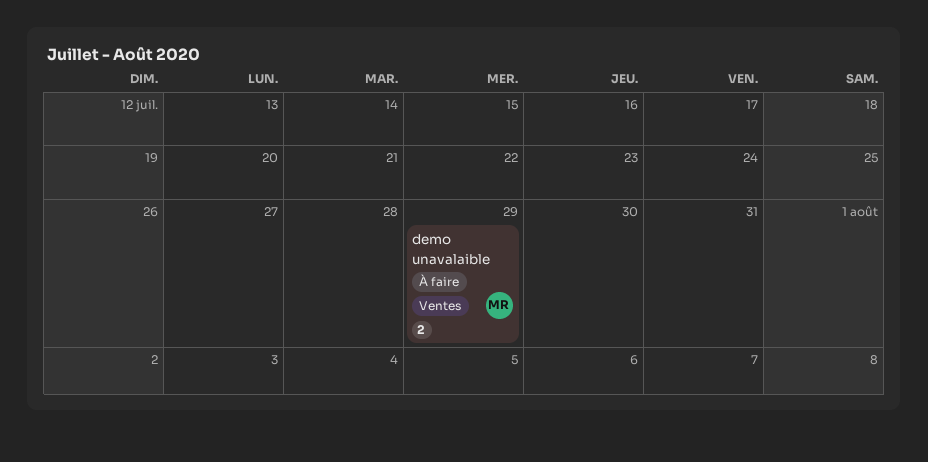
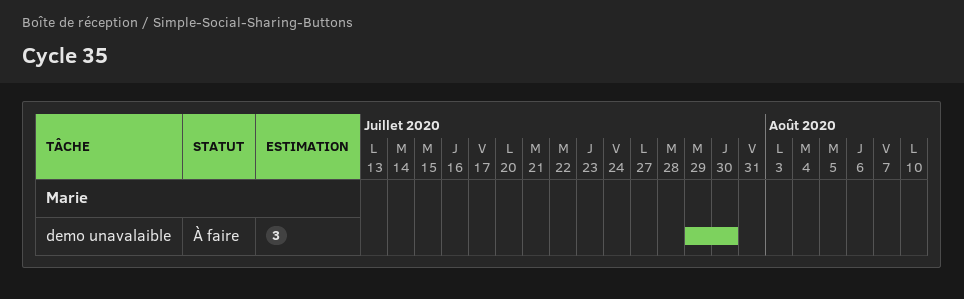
demo unavalaible, estimate: 2 -> 3
demo unavalaible, due: Jul 29 -> Jul 30

